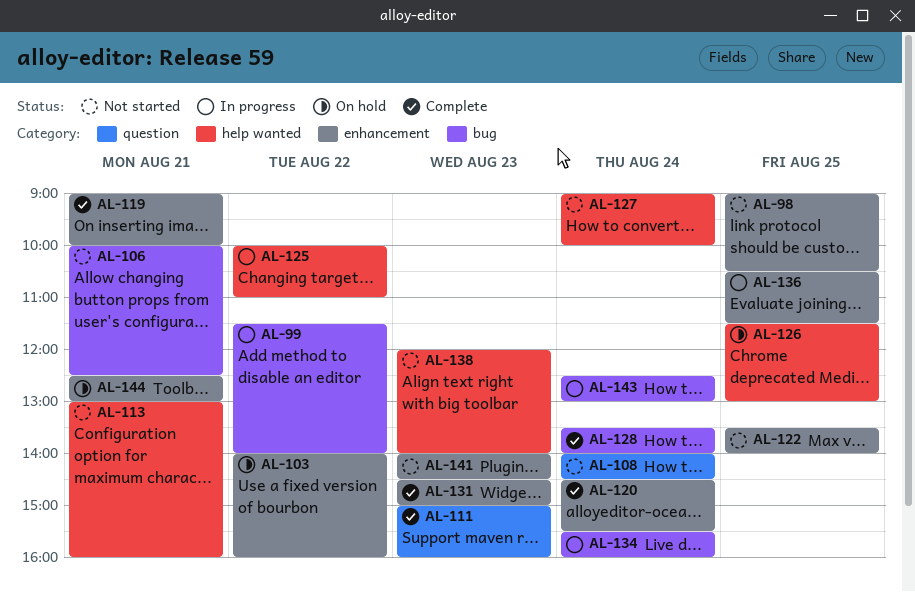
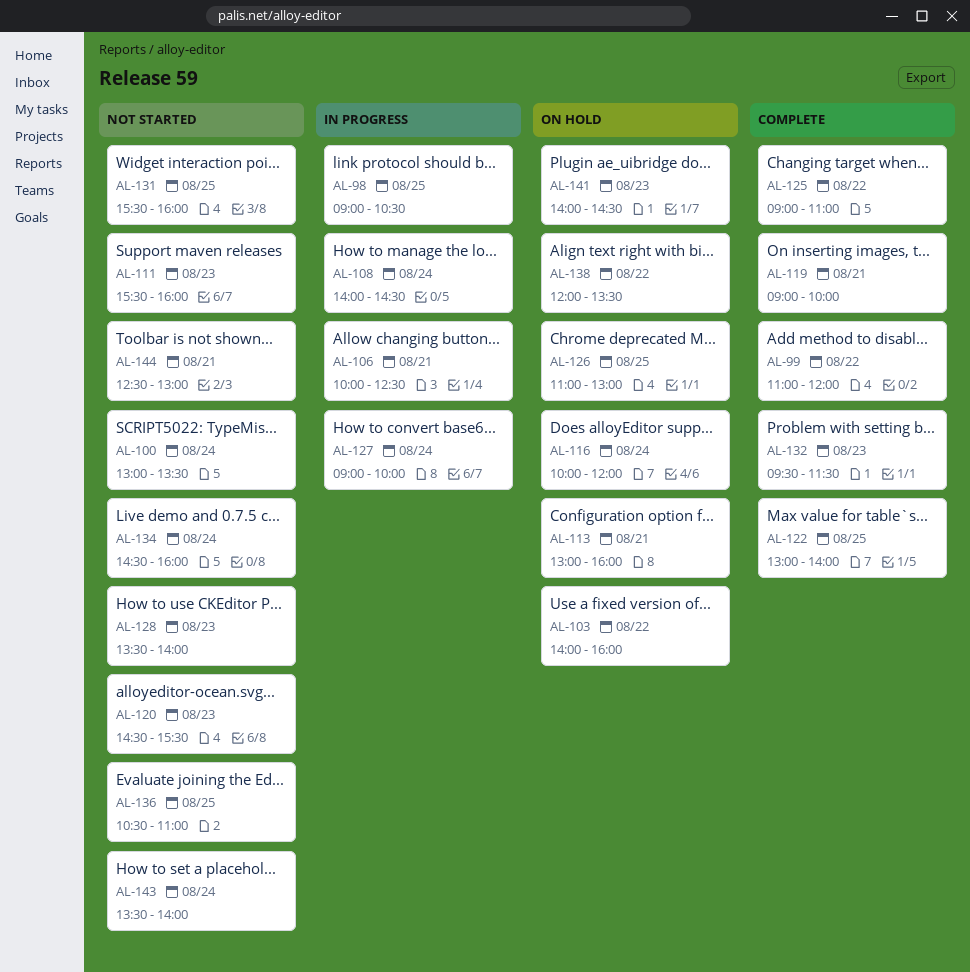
AL-98, status: Not started -> In progress
AL-99, status: In progress -> Complete
AL-99, begins: 11:30 -> 11:00
AL-99, ends: 14:00 -> 12:00
AL-100: none -> present
AL-106, status: Not started -> In progress
AL-108, status: Not started -> In progress
AL-111, status: Complete -> Not started
AL-111, begins: 15:00 -> 15:30
AL-113, status: Not started -> On hold
AL-116: none -> present
AL-120, status: Complete -> Not started
AL-120, day: Aug 24 -> Aug 23
AL-122, status: Not started -> Complete
AL-122, begins: 13:30 -> 13:00
AL-125, status: In progress -> Complete
AL-125, begins: 10:00 -> 09:00
AL-126, begins: 11:30 -> 11:00
AL-127, status: Not started -> In progress
AL-128, status: Complete -> Not started
AL-128, day: Aug 24 -> Aug 23
AL-131, status: Complete -> Not started
AL-131, day: Aug 23 -> Aug 25
AL-131, begins: 14:30 -> 15:30
AL-131, ends: 15:00 -> 16:00
AL-132: none -> present
AL-134, status: In progress -> Not started
AL-134, begins: 15:30 -> 14:30
AL-136, status: In progress -> Not started
AL-136, ends: 11:30 -> 11:00
AL-138, status: Not started -> On hold
AL-138, day: Aug 23 -> Aug 22
AL-138, ends: 14:00 -> 13:30
AL-141, status: Not started -> On hold
AL-143, status: In progress -> Not started
AL-143, begins: 12:30 -> 13:30
AL-143, ends: 13:00 -> 14:00
AL-144, status: On hold -> Not started

